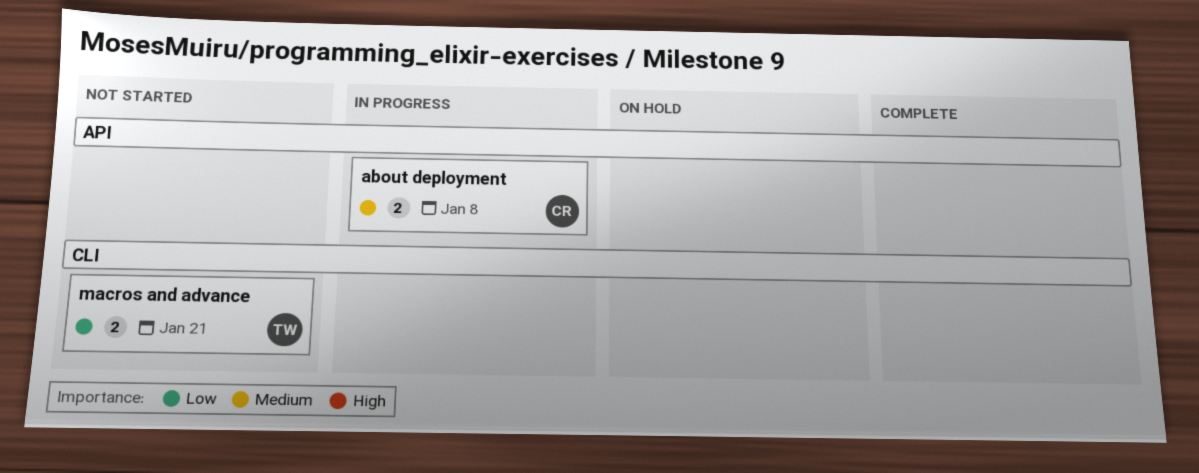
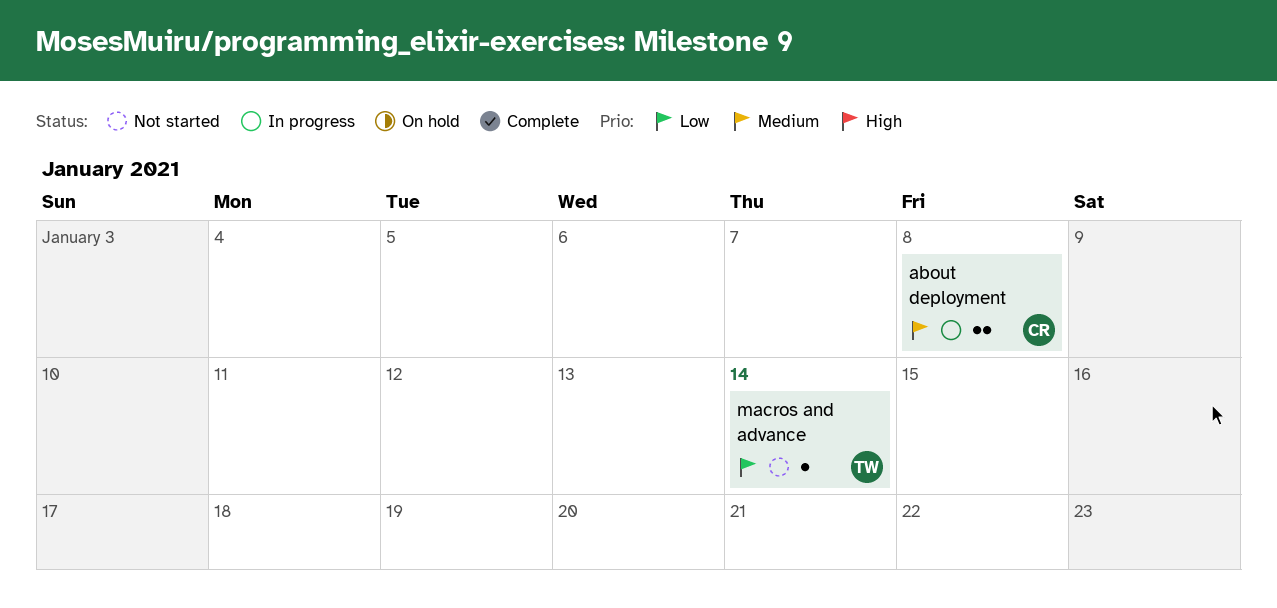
macros and advance, estimate: 2 -> 1
macros and advance, due: Jan 21 -> Jan 14

